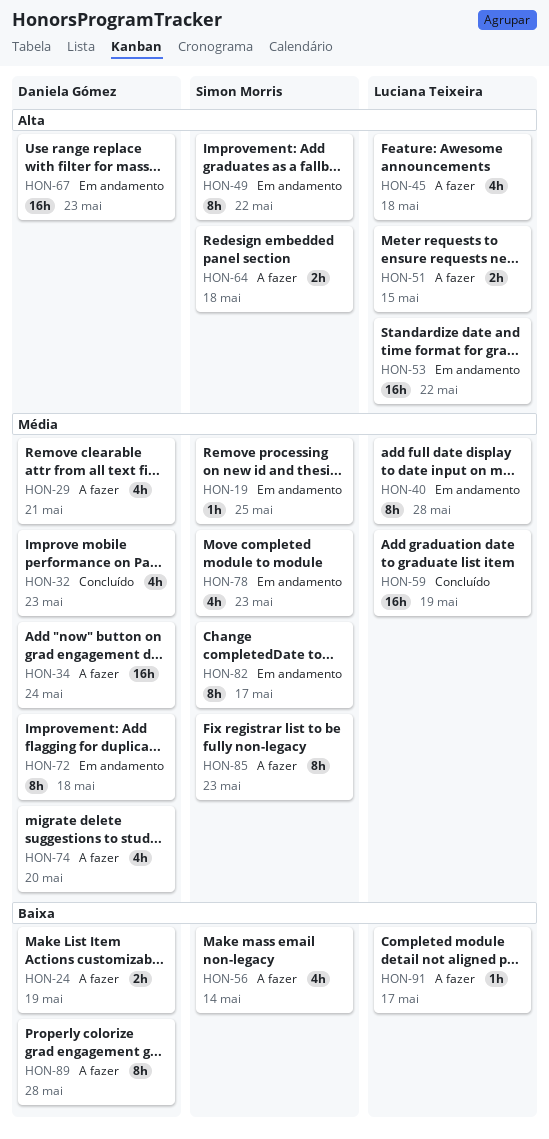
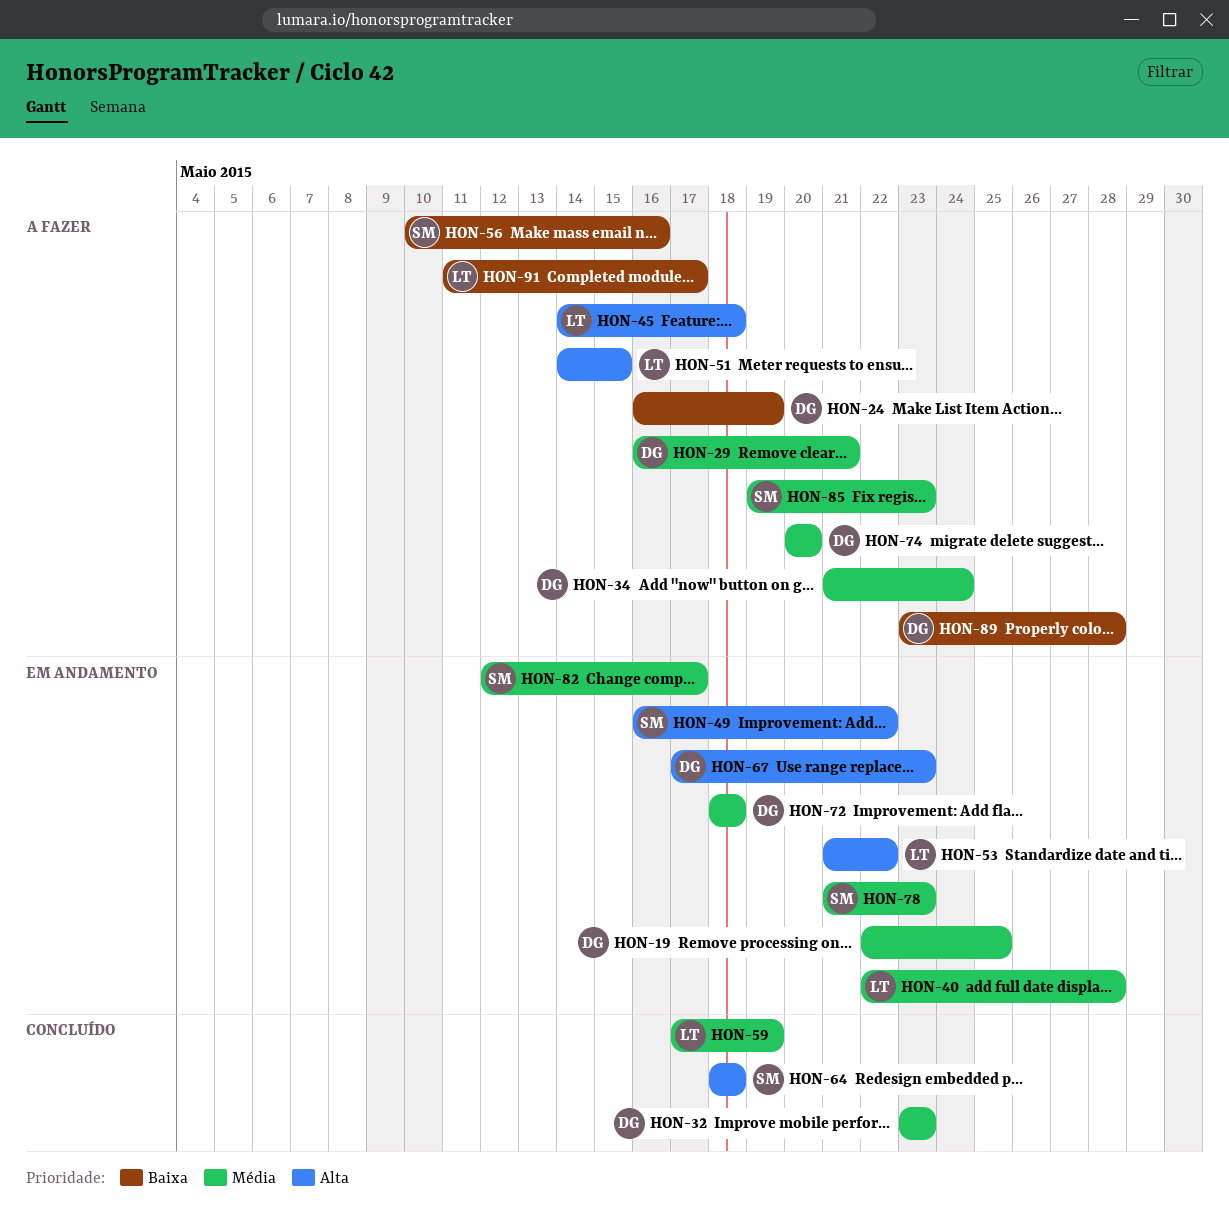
HON-19, owner: Simon Morris -> Daniela Gómez
HON-56, due: May 14 -> May 16
HON-64, status: A fazer -> Concluído

